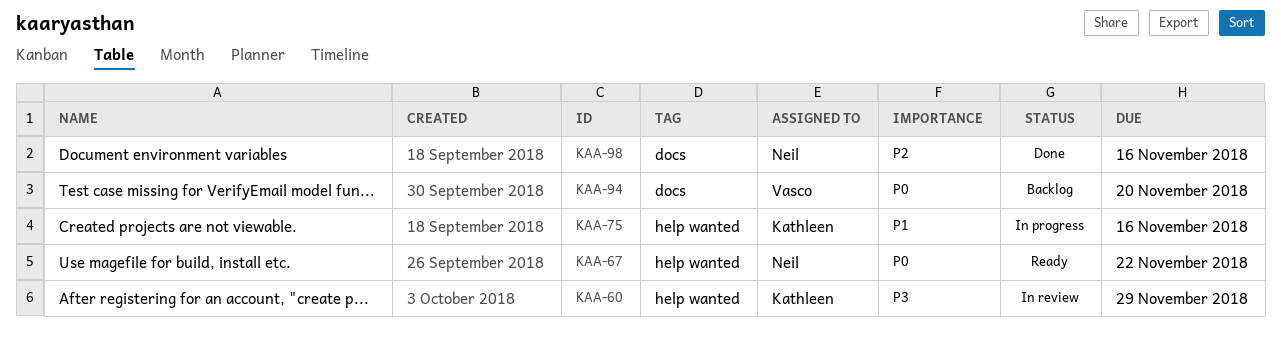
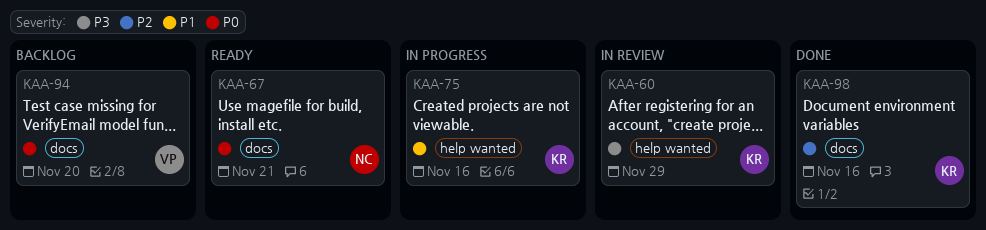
KAA-67, label: help wanted -> docs
KAA-67, due: Nov 22 -> Nov 21
KAA-98, owner: Neil -> Kathleen

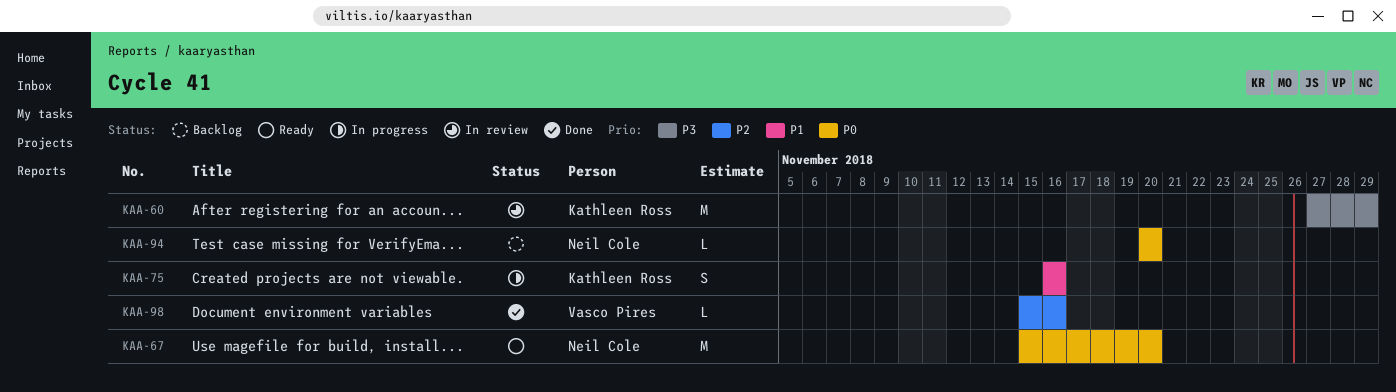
KAA-67, due: Nov 21 -> Nov 20
KAA-94, owner: Vasco Pires -> Neil Cole
KAA-98, owner: Kathleen Ross -> Vasco Pires

